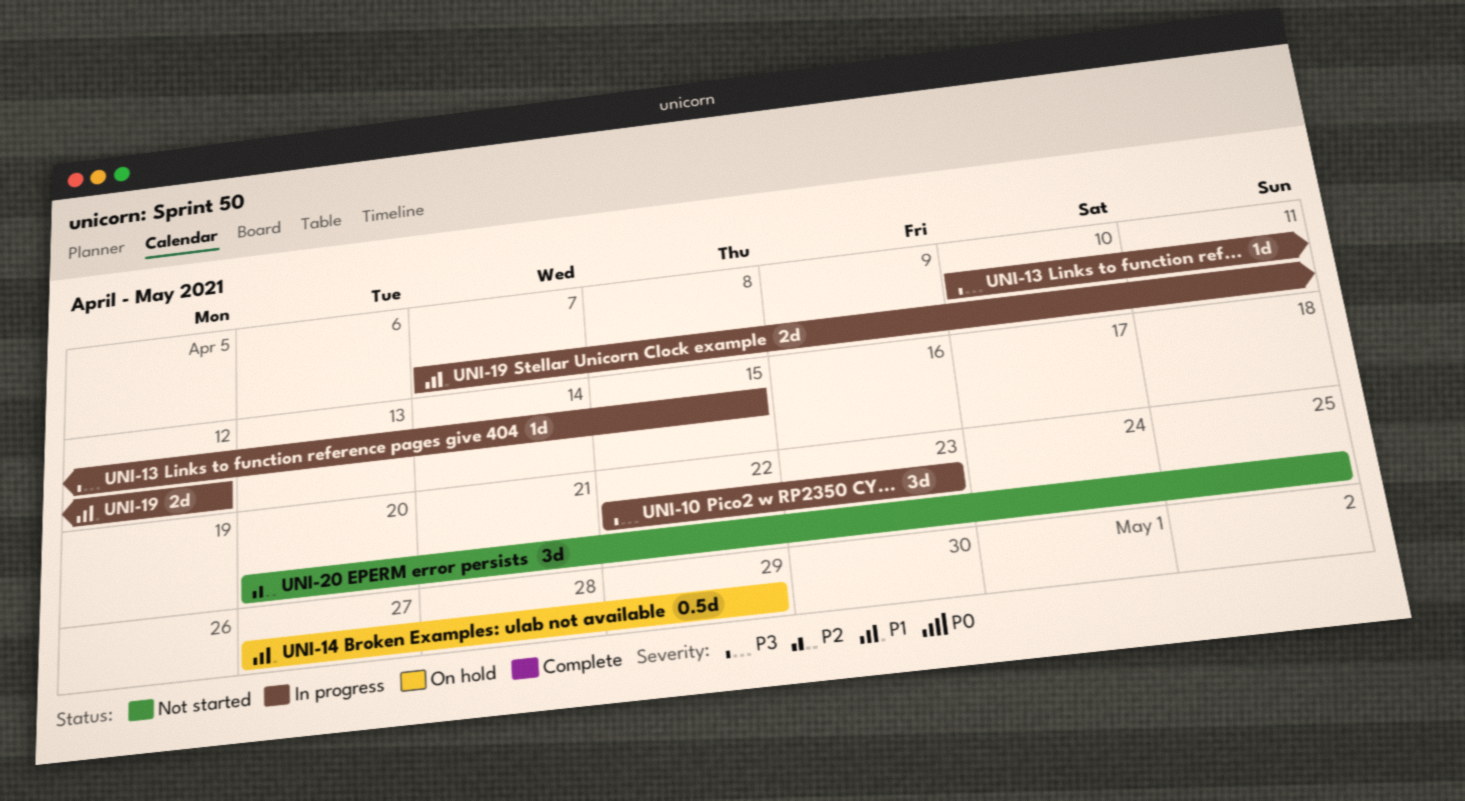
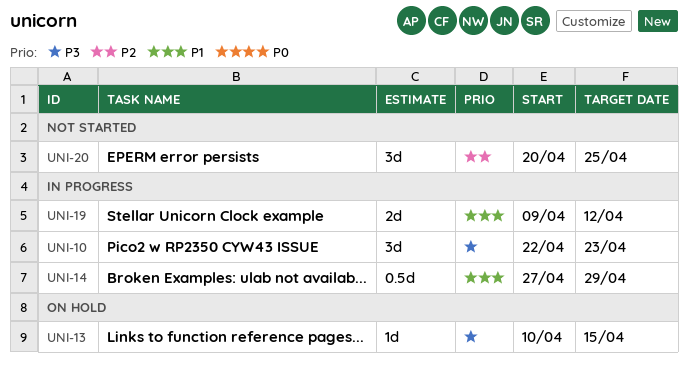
UNI-13, status: In progress -> On hold
UNI-14, status: On hold -> In progress
UNI-19, start: Apr 7 -> Apr 9

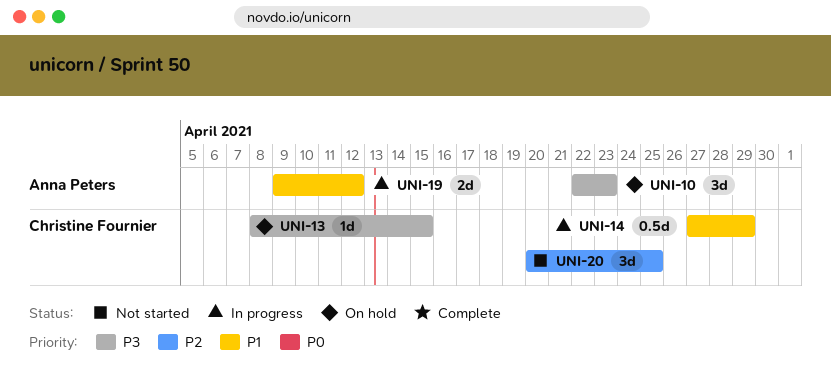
UNI-10, status: In progress -> On hold
UNI-13, start: Apr 10 -> Apr 8

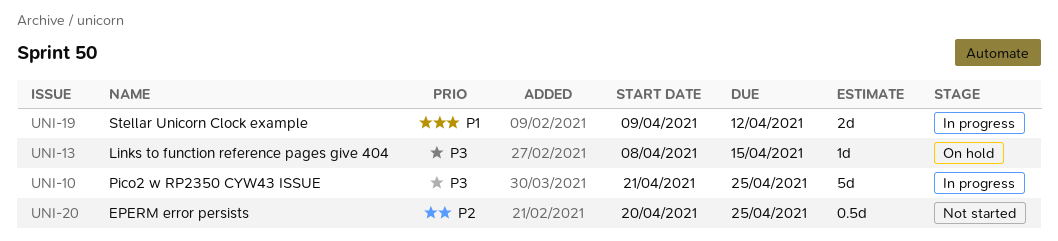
UNI-10, status: On hold -> In progress
UNI-10, estimate: 3d -> 5d
UNI-10, start: Apr 22 -> Apr 21
UNI-10, due: Apr 23 -> Apr 25
UNI-14: present -> none
UNI-20, estimate: 3d -> 0.5d

